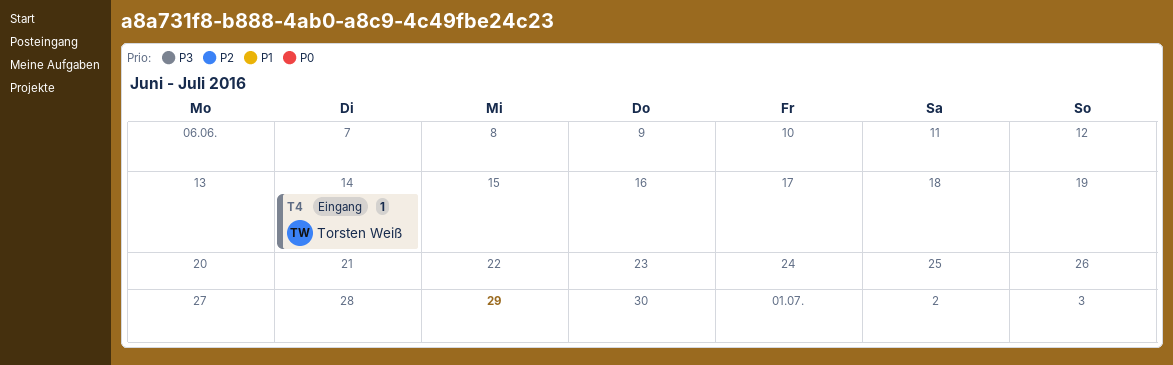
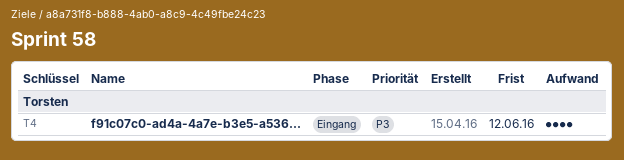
T4, estimate: 1 -> 4
T4, due: Jun 14 -> Jun 12

